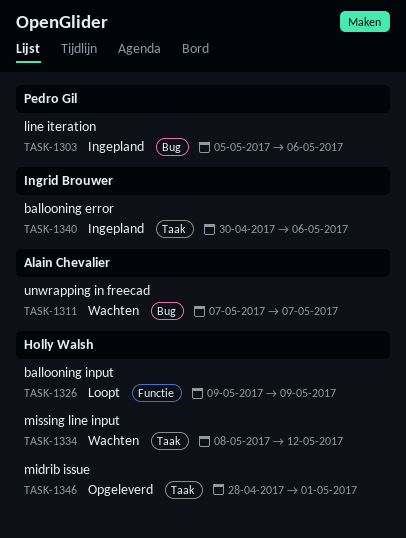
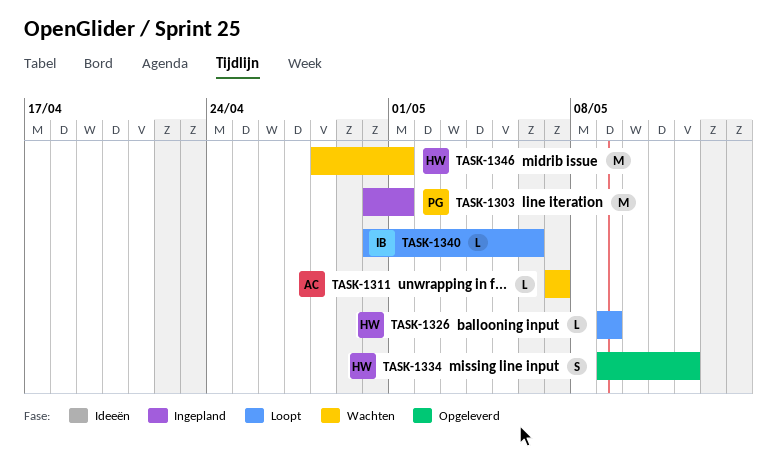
TASK-1303, start: May 5 -> Apr 30
TASK-1303, due: May 6 -> May 1
TASK-1334, status: Wachten -> Opgeleverd
TASK-1334, start: May 8 -> May 9
TASK-1340, status: Ingepland -> Loopt
TASK-1346, status: Opgeleverd -> Wachten

